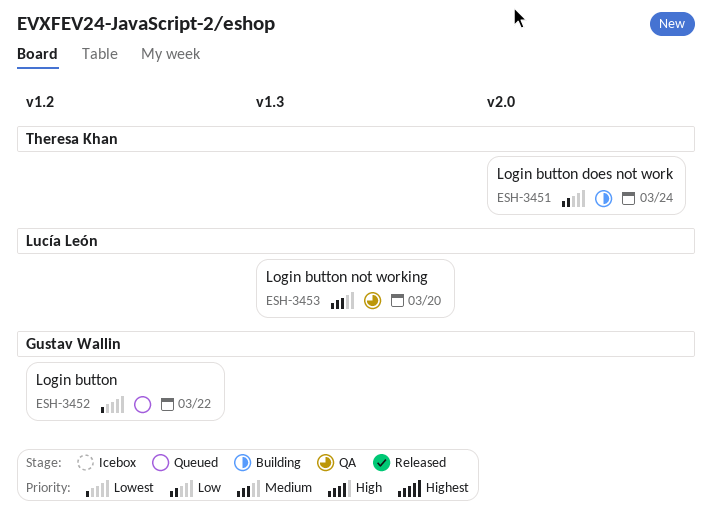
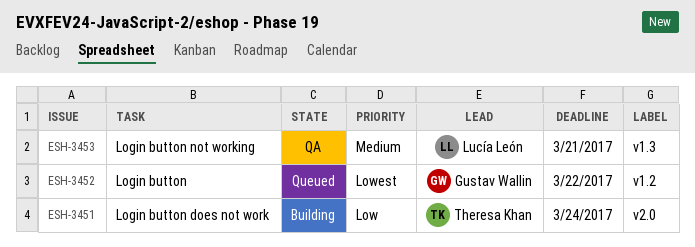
ESH-3453, due: Mar 20 -> Mar 21

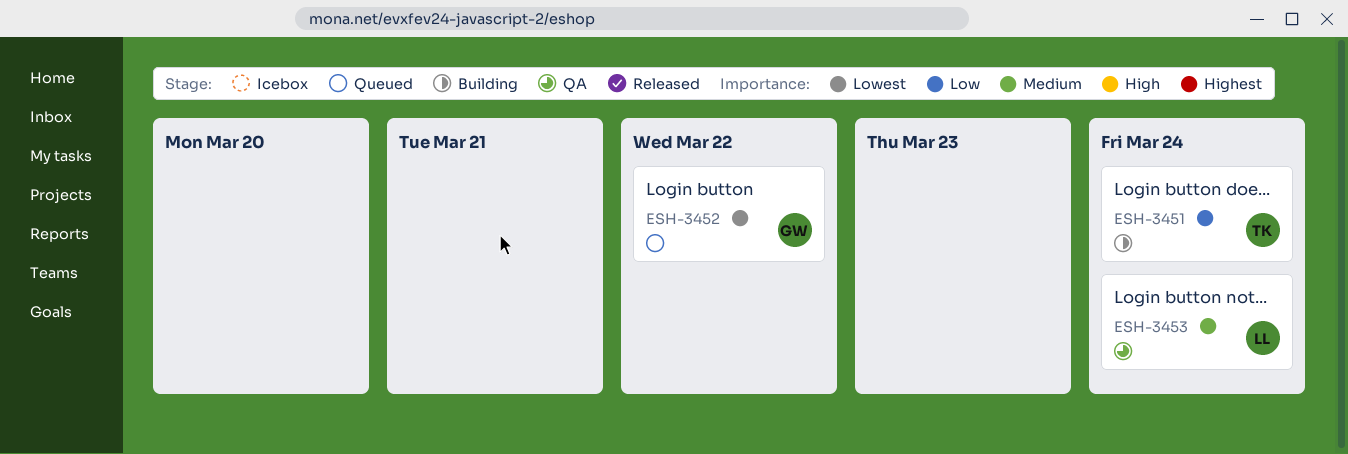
ESH-3453, due: Mar 21 -> Mar 24

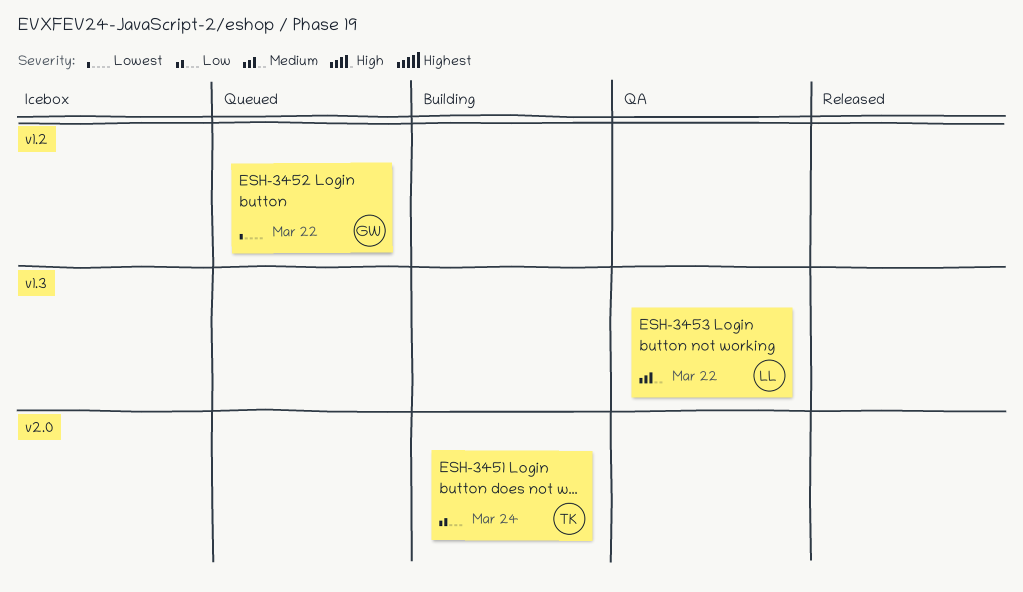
ESH-3453, due: Mar 24 -> Mar 22

